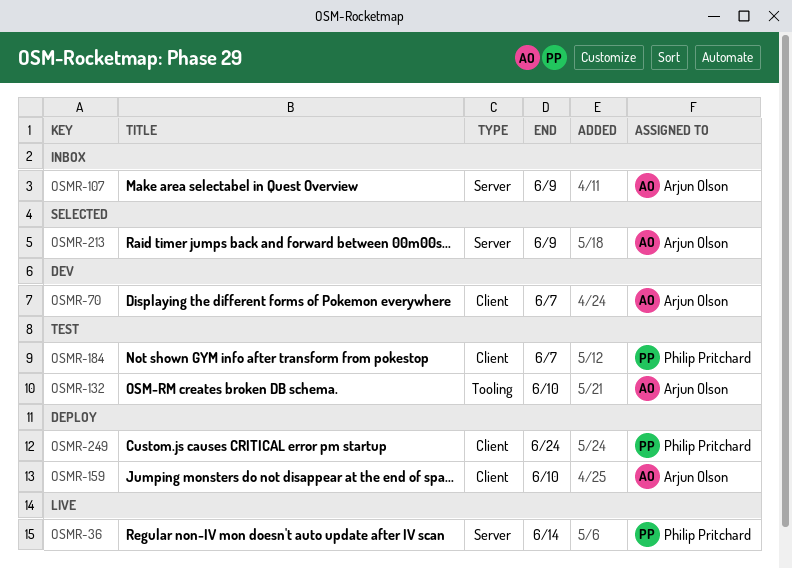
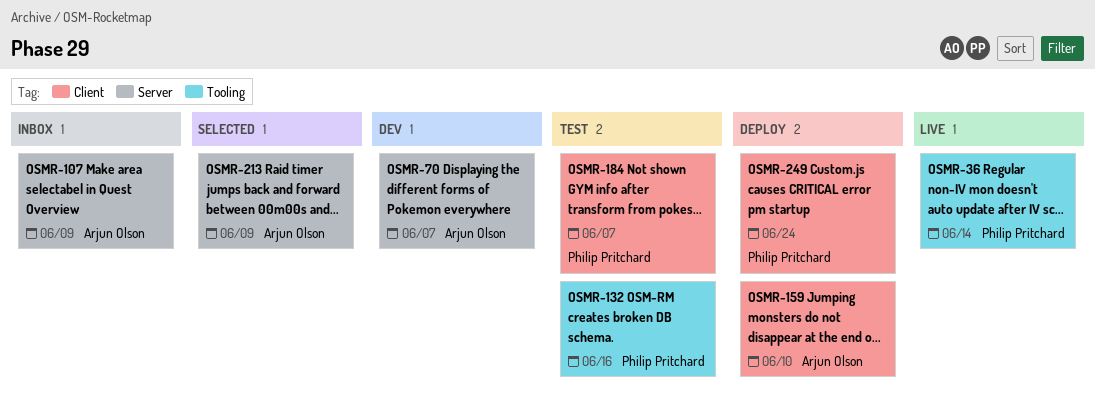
OSMR-36, label: Server -> Tooling
OSMR-70, label: Client -> Server
OSMR-132, owner: Arjun Olson -> Philip Pritchard
OSMR-132, due: Jun 10 -> Jun 16

